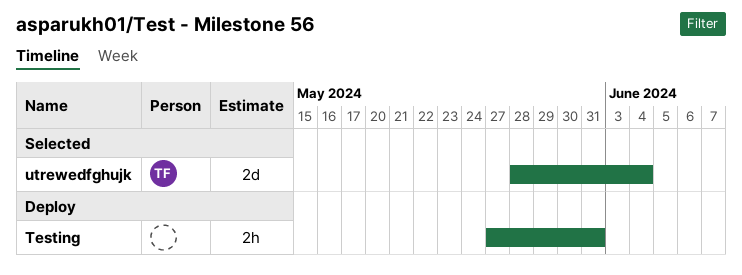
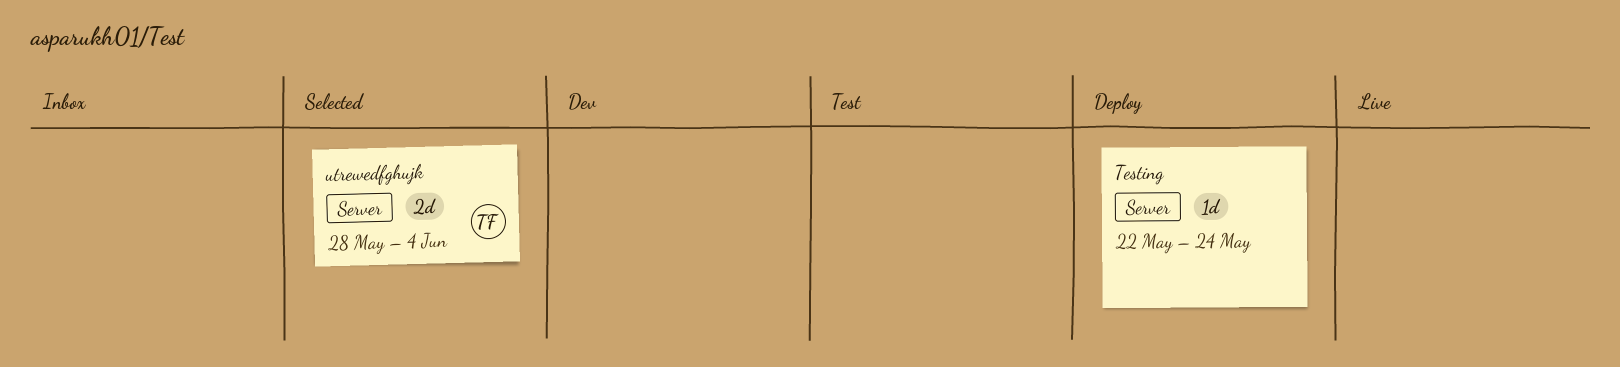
Testing, estimate: 2h -> 1d
Testing, start: May 27 -> May 22
Testing, due: May 31 -> May 24

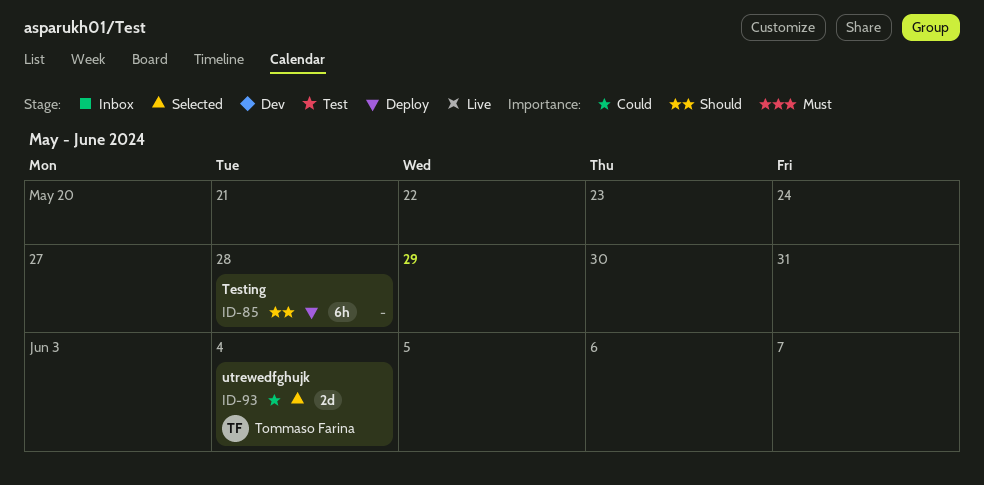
Testing, estimate: 1d -> 6h
Testing, due: May 24 -> May 28

